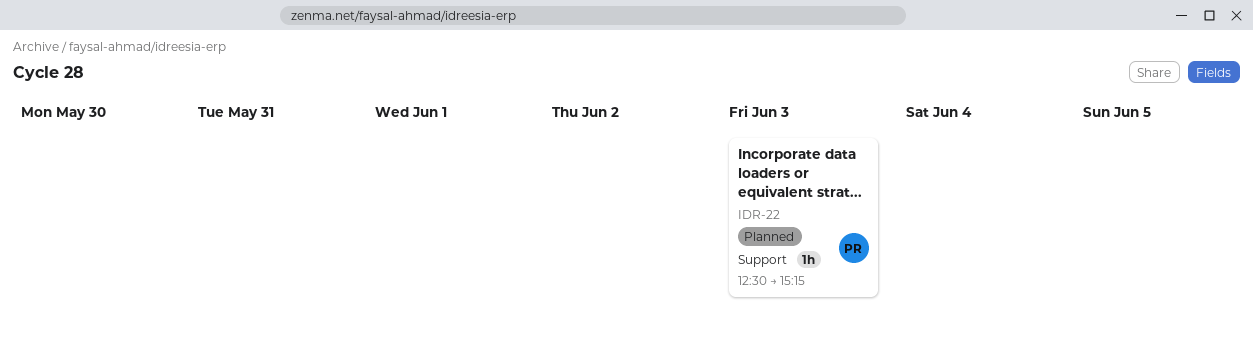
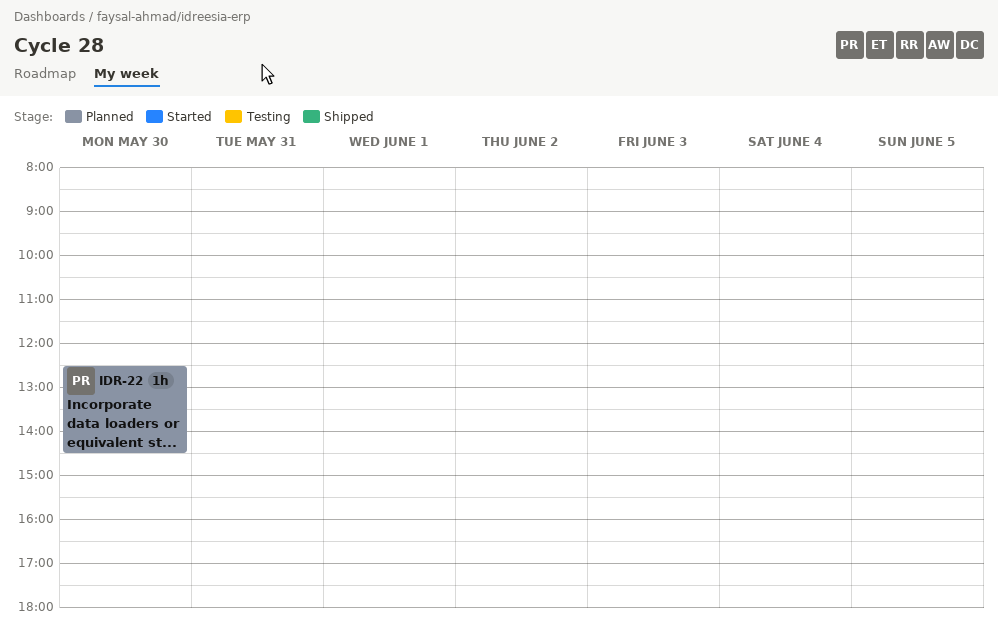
IDR-22, day: Jun 3 -> May 30
IDR-22, ends: 15:15 -> 14:30

